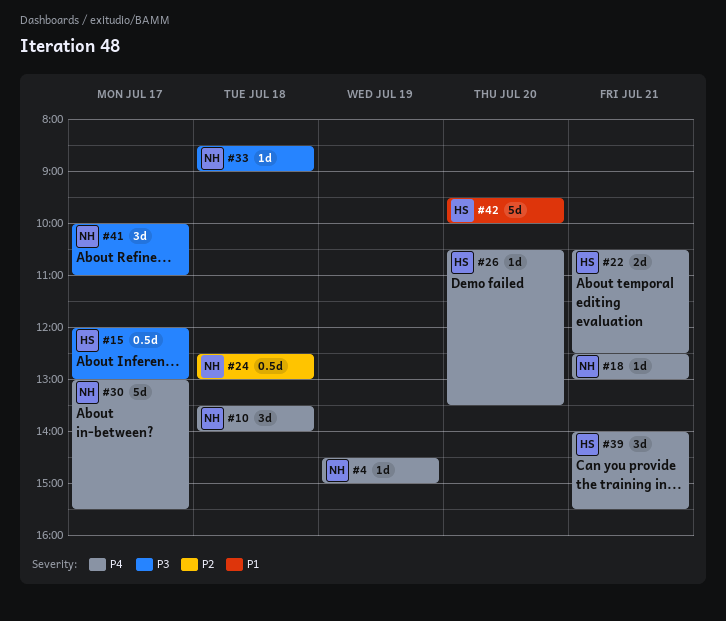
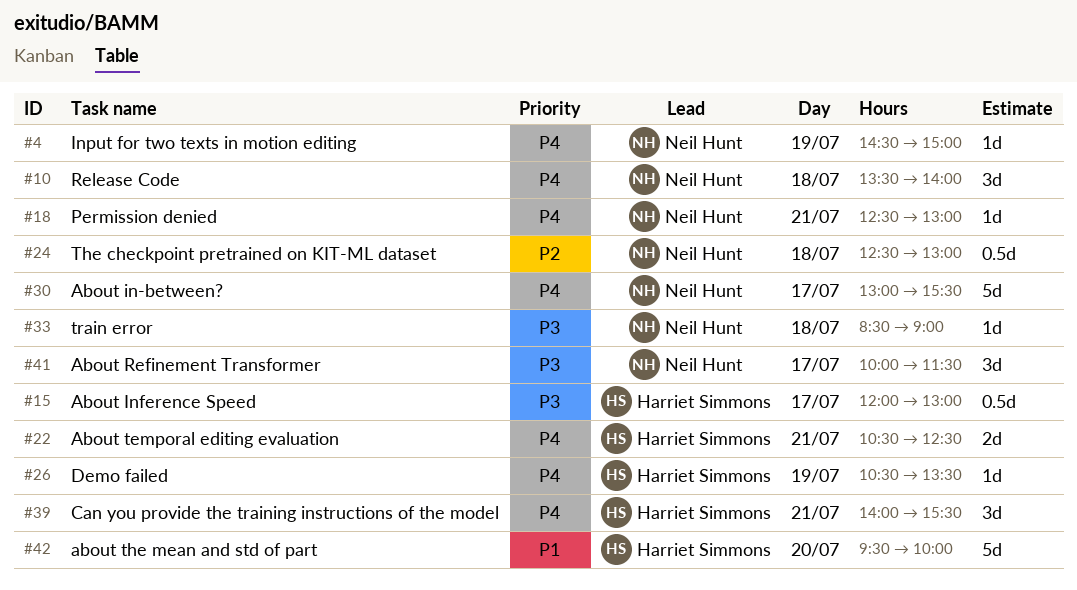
#26, day: Jul 20 -> Jul 19
#41, ends: 11:00 -> 11:30

